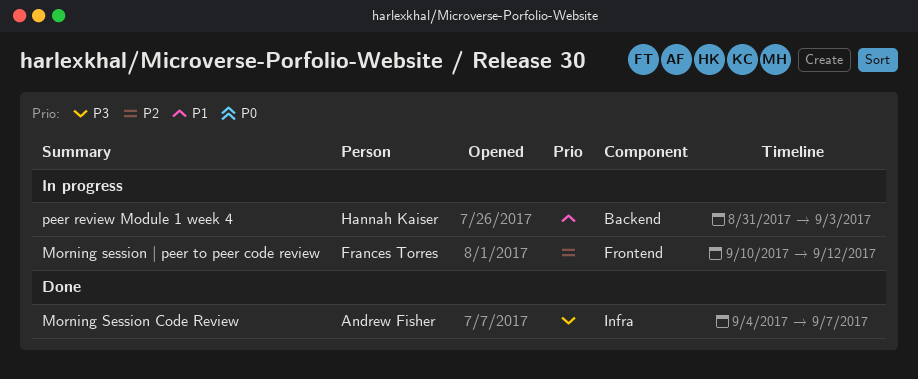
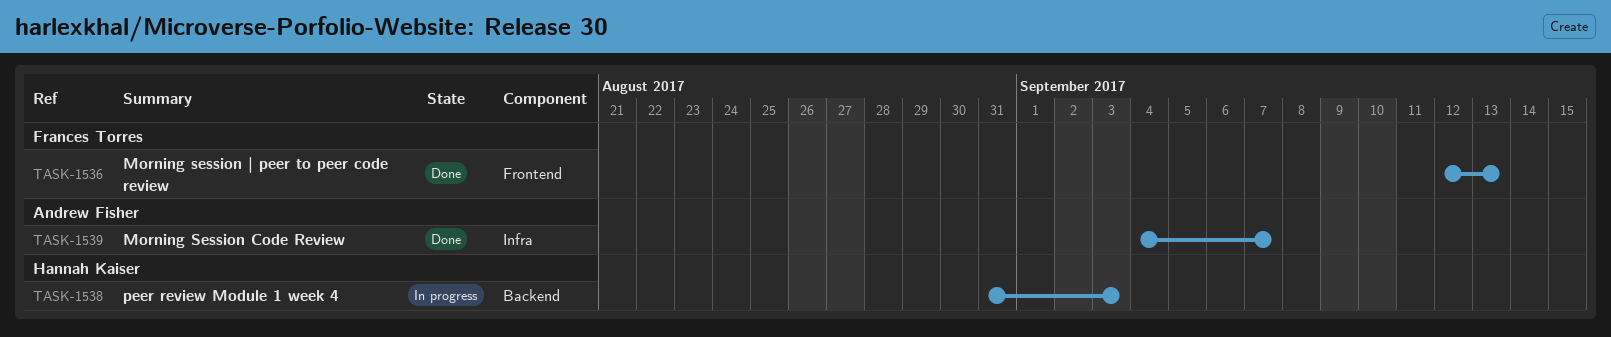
Morning session | peer to peer code review, status: In progress -> Done
Morning session | peer to peer code review, start: Sep 10 -> Sep 12
Morning session | peer to peer code review, due: Sep 12 -> Sep 13

